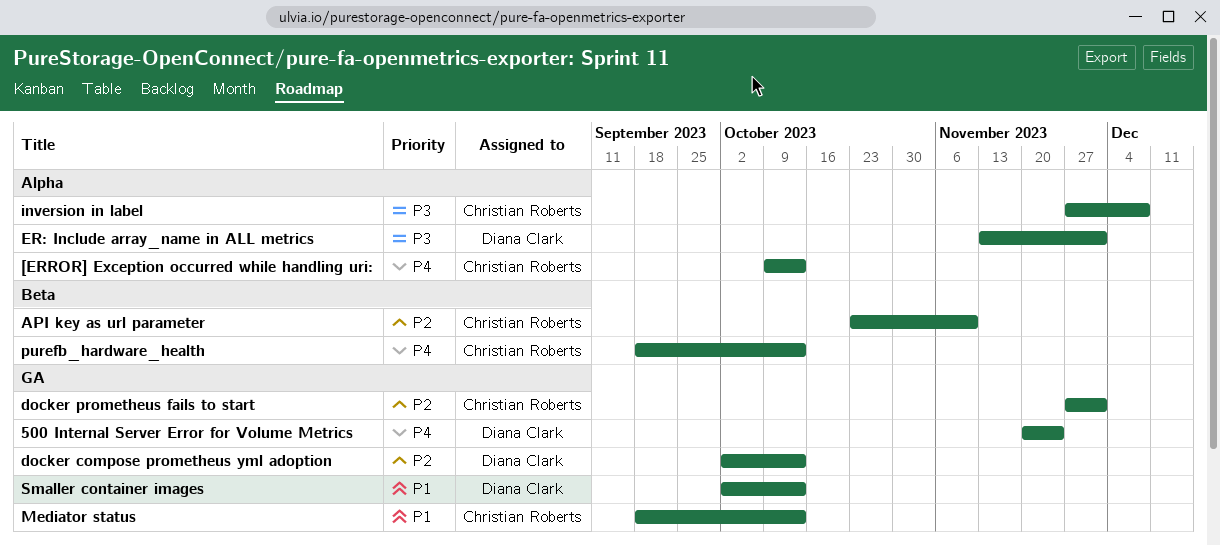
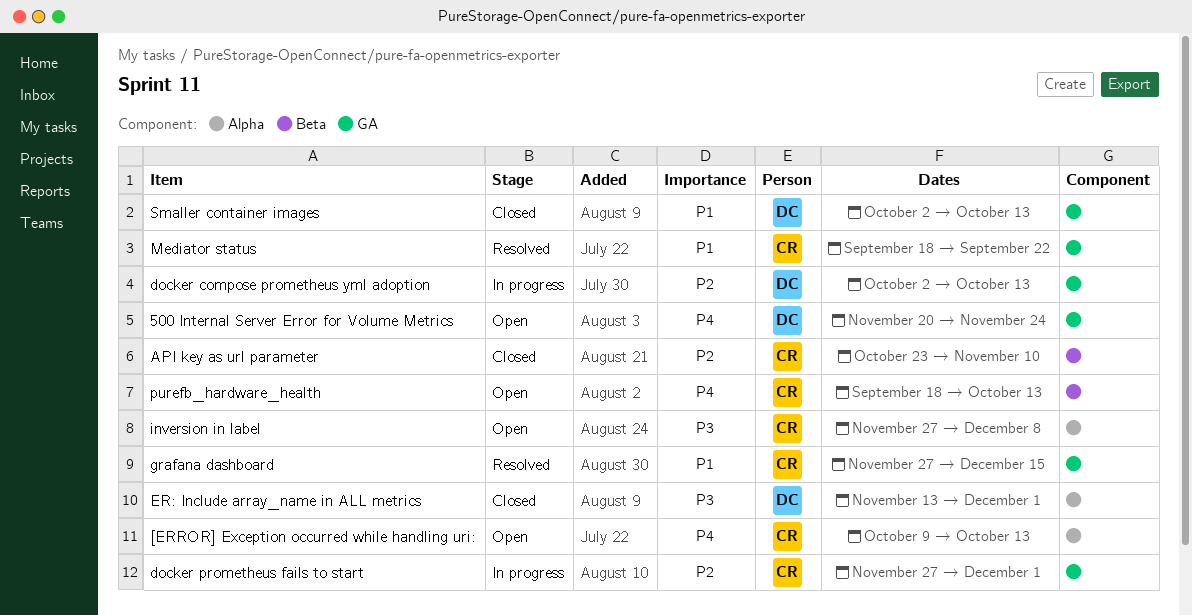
grafana dashboard: none -> present
Mediator status, due: Oct 13 -> Sep 22

